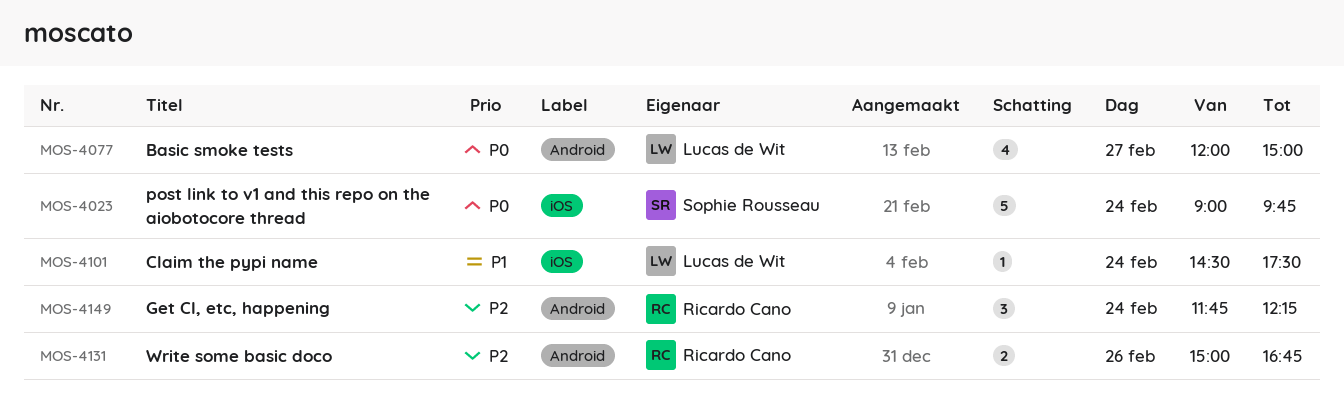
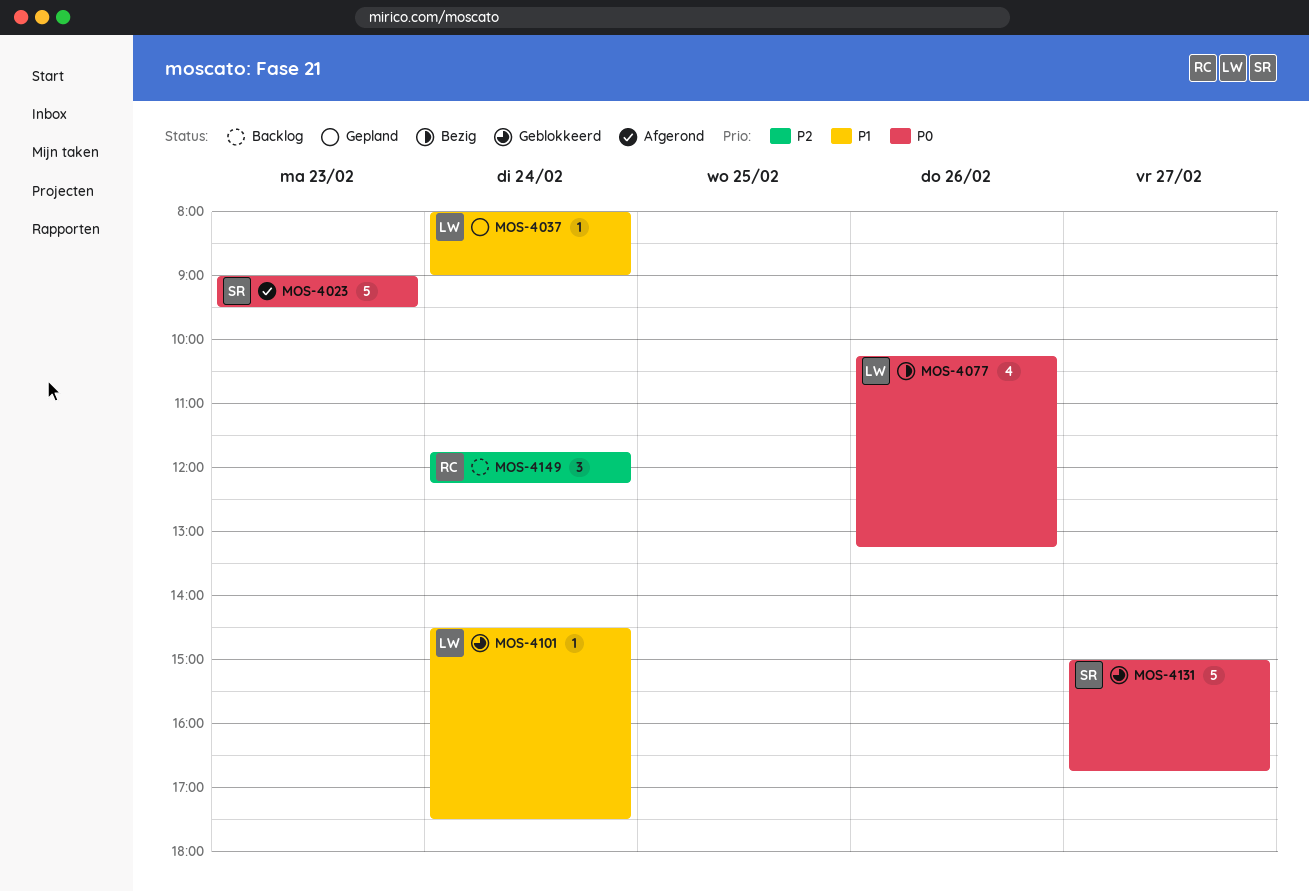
MOS-4023, day: Feb 24 -> Feb 23
MOS-4023, ends: 09:45 -> 09:30
MOS-4037: none -> present
MOS-4077, day: Feb 27 -> Feb 26
MOS-4077, begins: 12:00 -> 10:15
MOS-4077, ends: 15:00 -> 13:15
MOS-4131, owner: Ricardo Cano -> Sophie Rousseau
MOS-4131, priority: P2 -> P0
MOS-4131, estimate: 2 -> 5
MOS-4131, day: Feb 26 -> Feb 27

